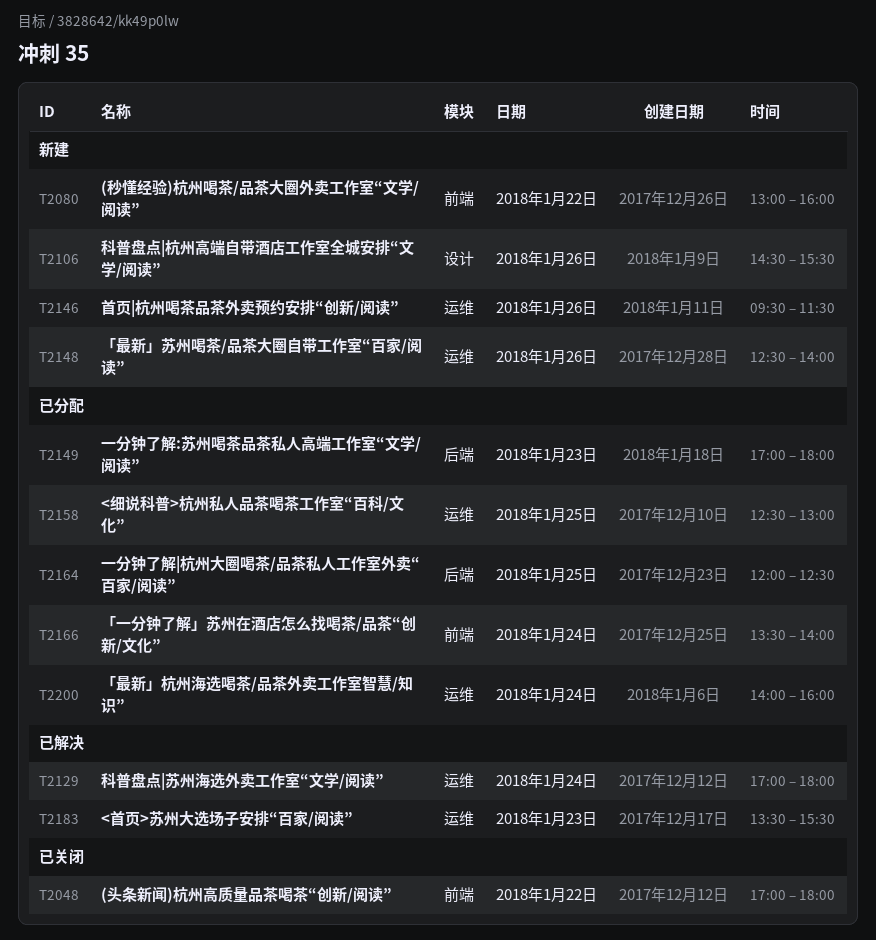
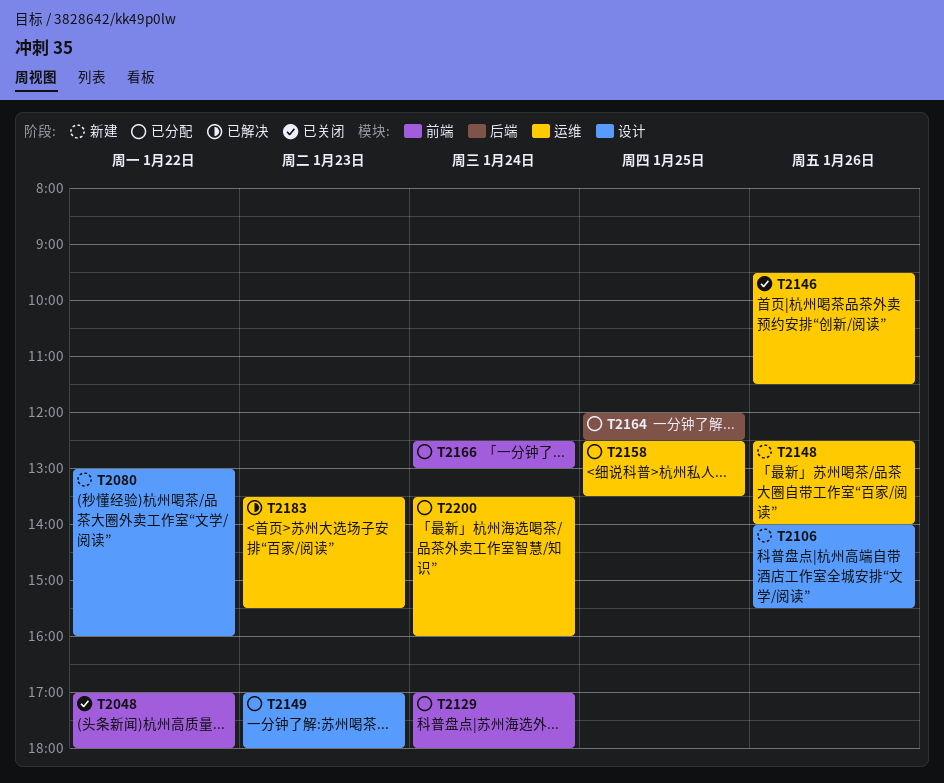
T2080, label: 前端 -> 设计
T2106, begins: 14:30 -> 14:00
T2129, status: 已解决 -> 已分配
T2129, label: 运维 -> 前端
T2146, status: 新建 -> 已关闭
T2149, label: 后端 -> 设计
T2158, ends: 13:00 -> 13:30
T2166, begins: 13:30 -> 12:30
T2166, ends: 14:00 -> 13:00
T2200, begins: 14:00 -> 13:30

